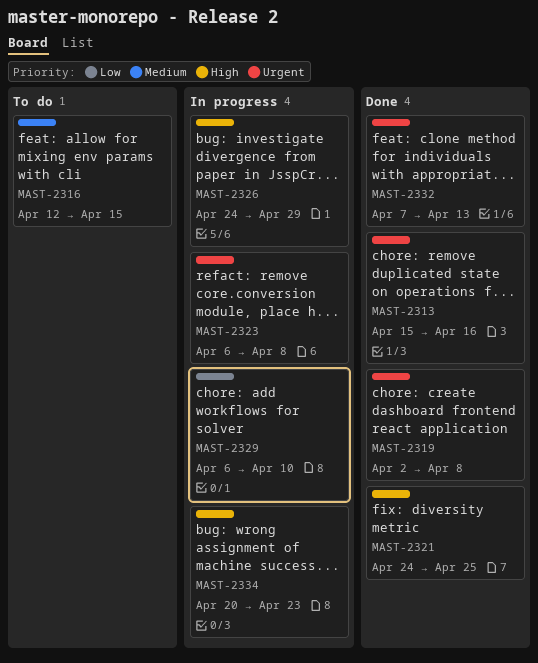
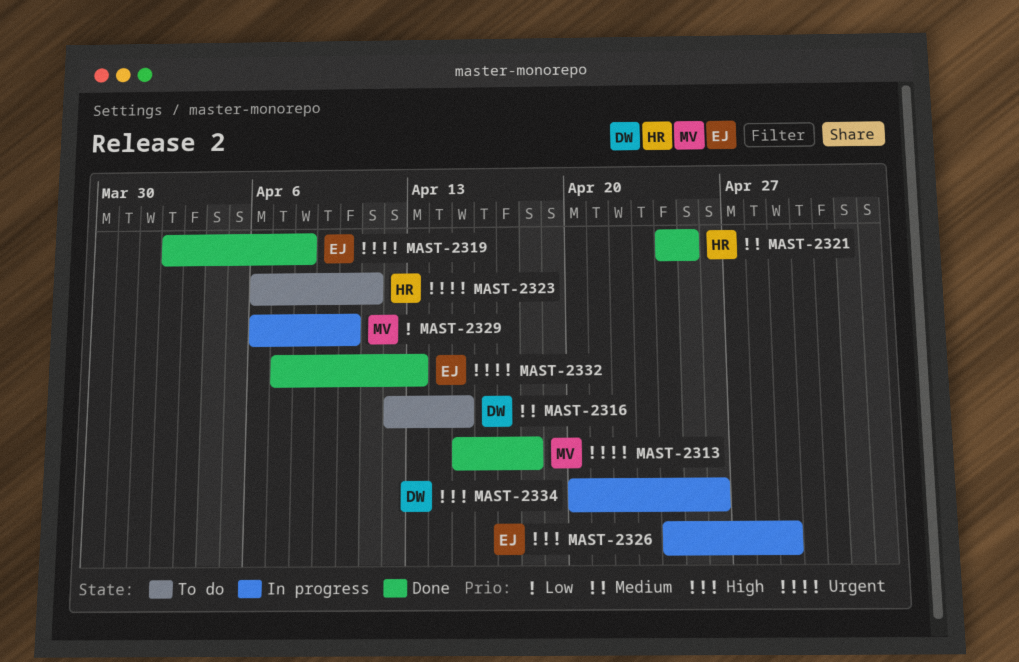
MAST-2313, due: Apr 16 -> Apr 18
MAST-2321, priority: High -> Medium
MAST-2323, status: In progress -> To do
MAST-2323, due: Apr 8 -> Apr 11
MAST-2334, due: Apr 23 -> Apr 26

